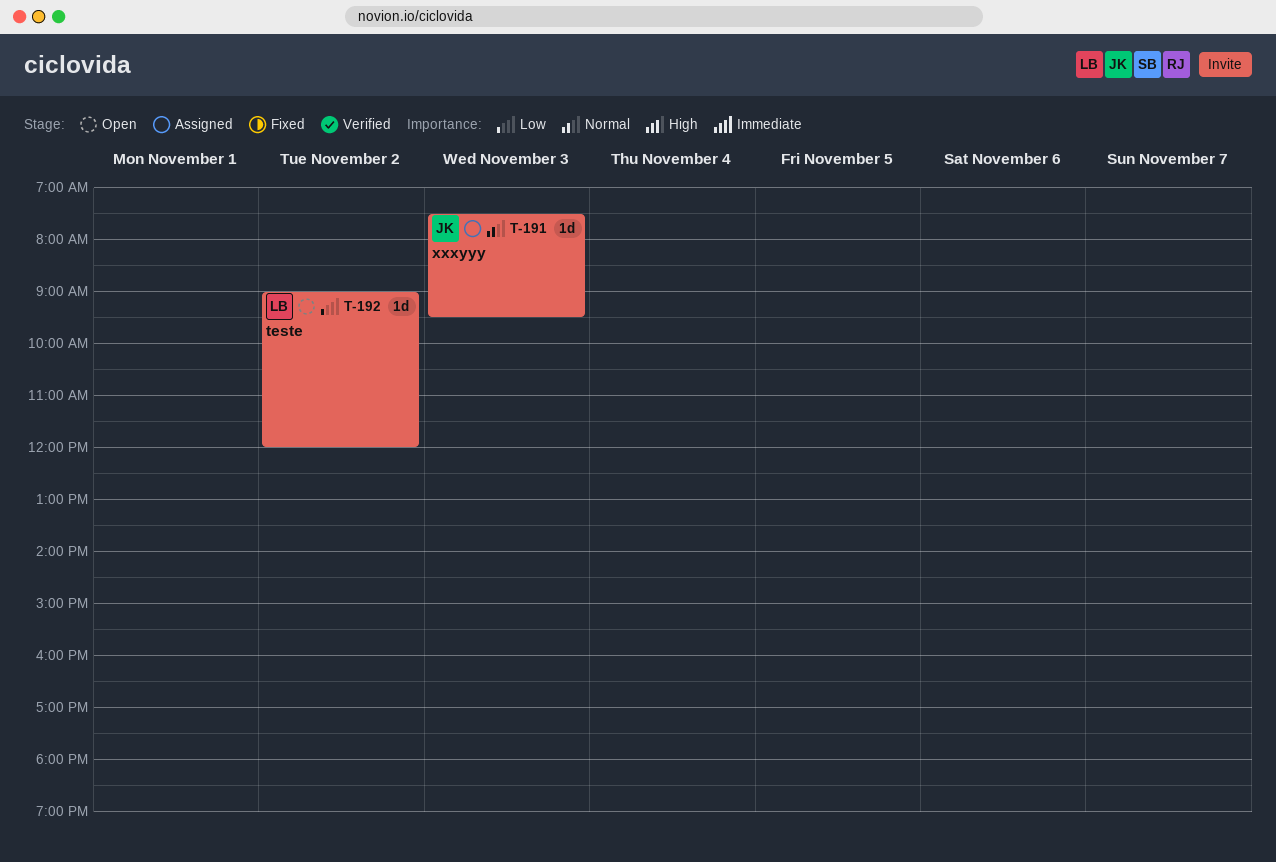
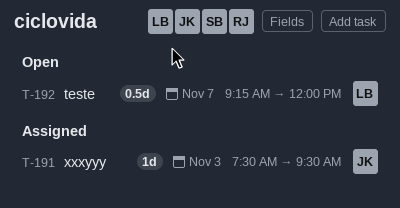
T-192, estimate: 1d -> 0.5d
T-192, day: Nov 2 -> Nov 7
T-192, begins: 09:00 -> 09:15

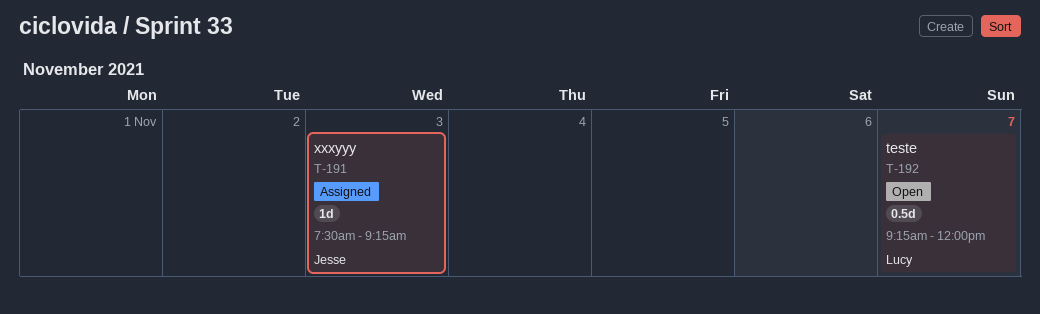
T-191, ends: 09:30 -> 09:15

